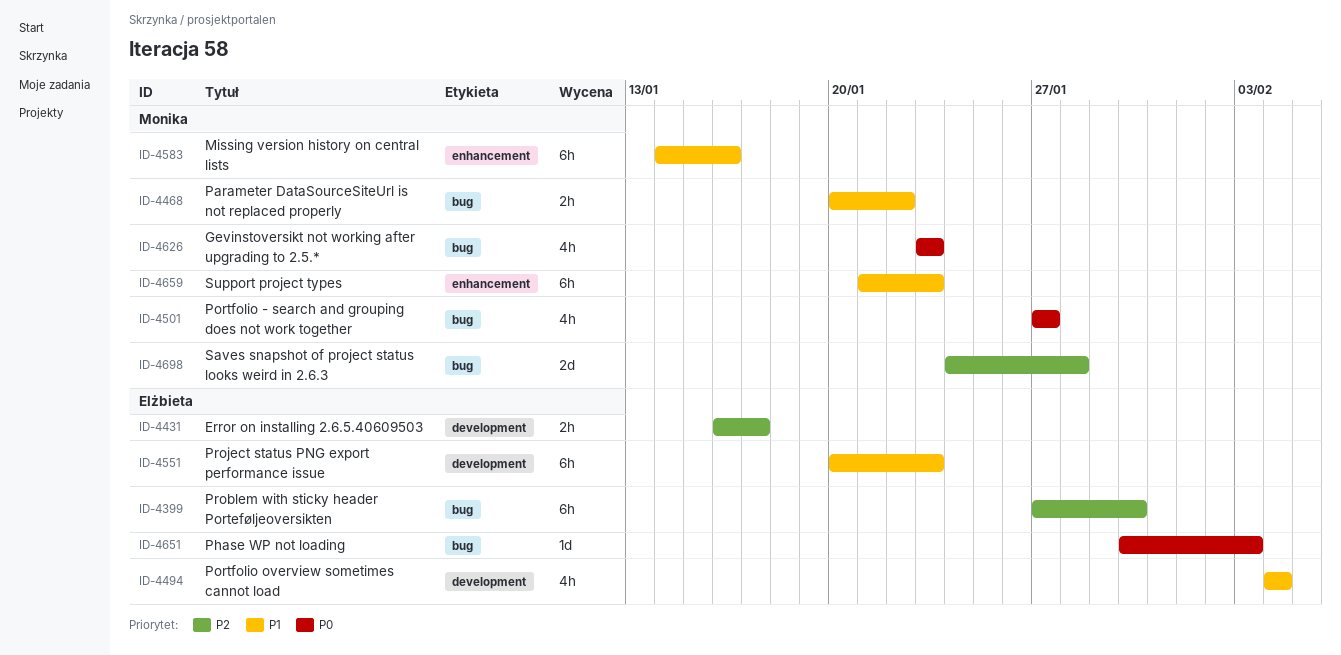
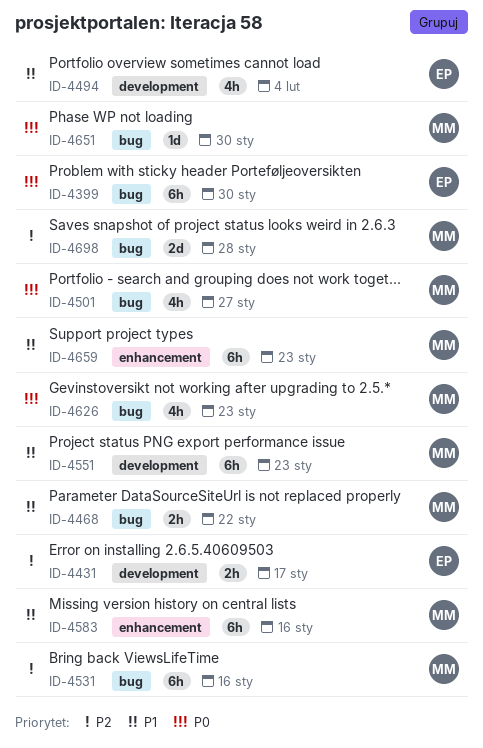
ID-4399, priority: P2 -> P0
ID-4531: none -> present
ID-4551, owner: Elżbieta -> Monika
ID-4651, owner: Elżbieta -> Monika
ID-4651, due: Feb 3 -> Jan 30

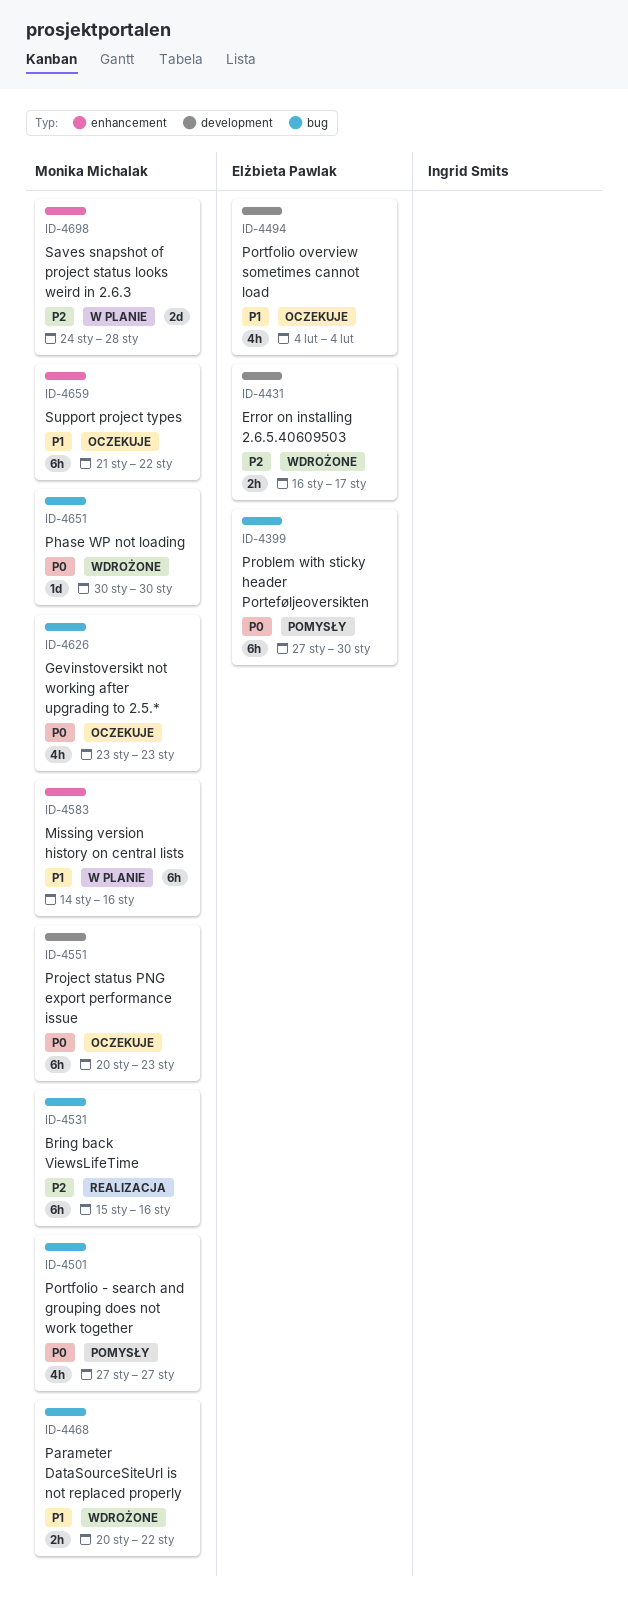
ID-4551, priority: P1 -> P0
ID-4659, due: Jan 23 -> Jan 22
ID-4698, label: bug -> enhancement

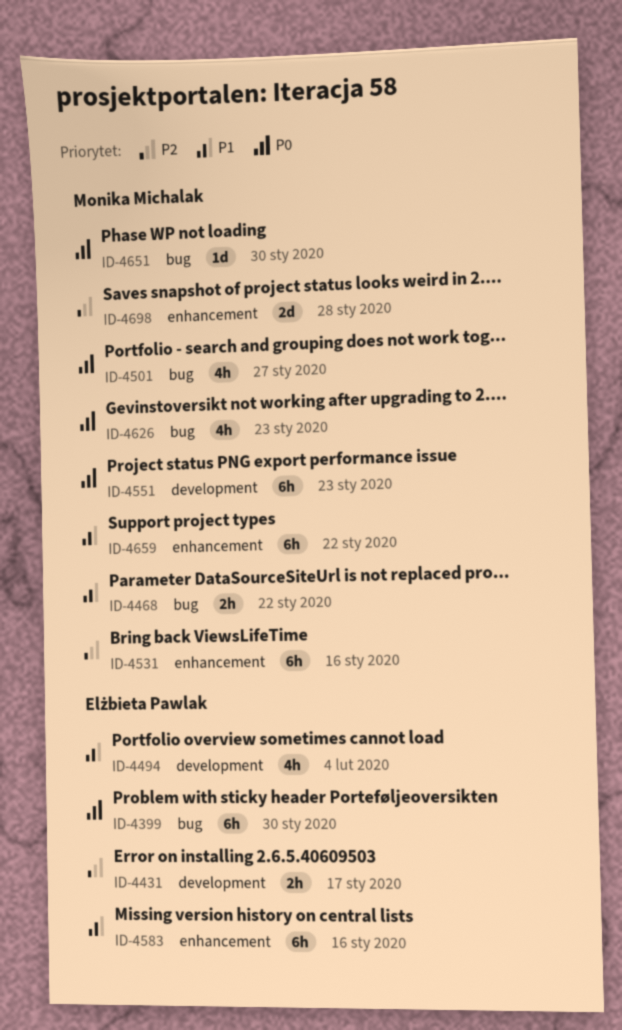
ID-4531, label: bug -> enhancement
ID-4583, owner: Monika Michalak -> Elżbieta Pawlak

